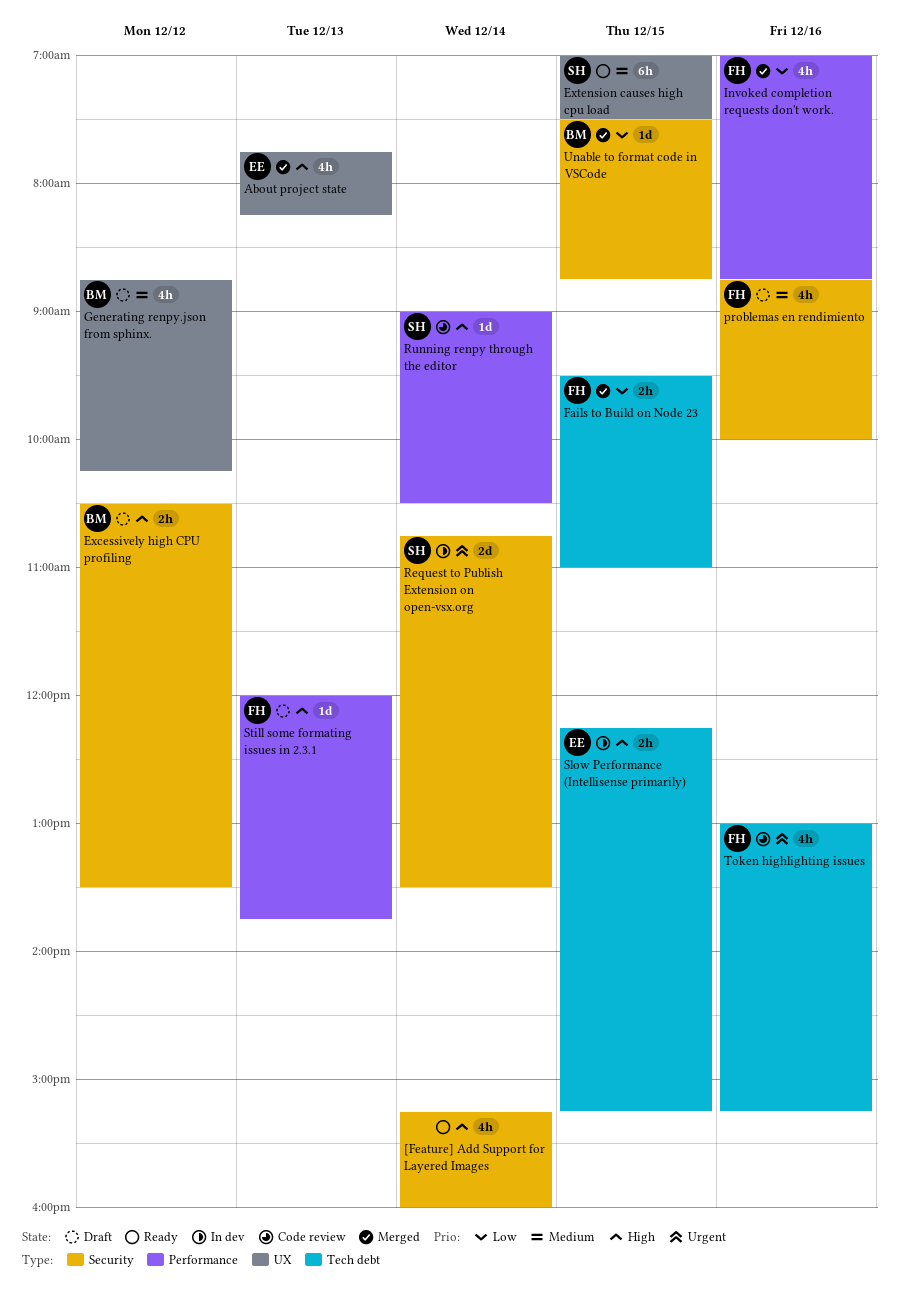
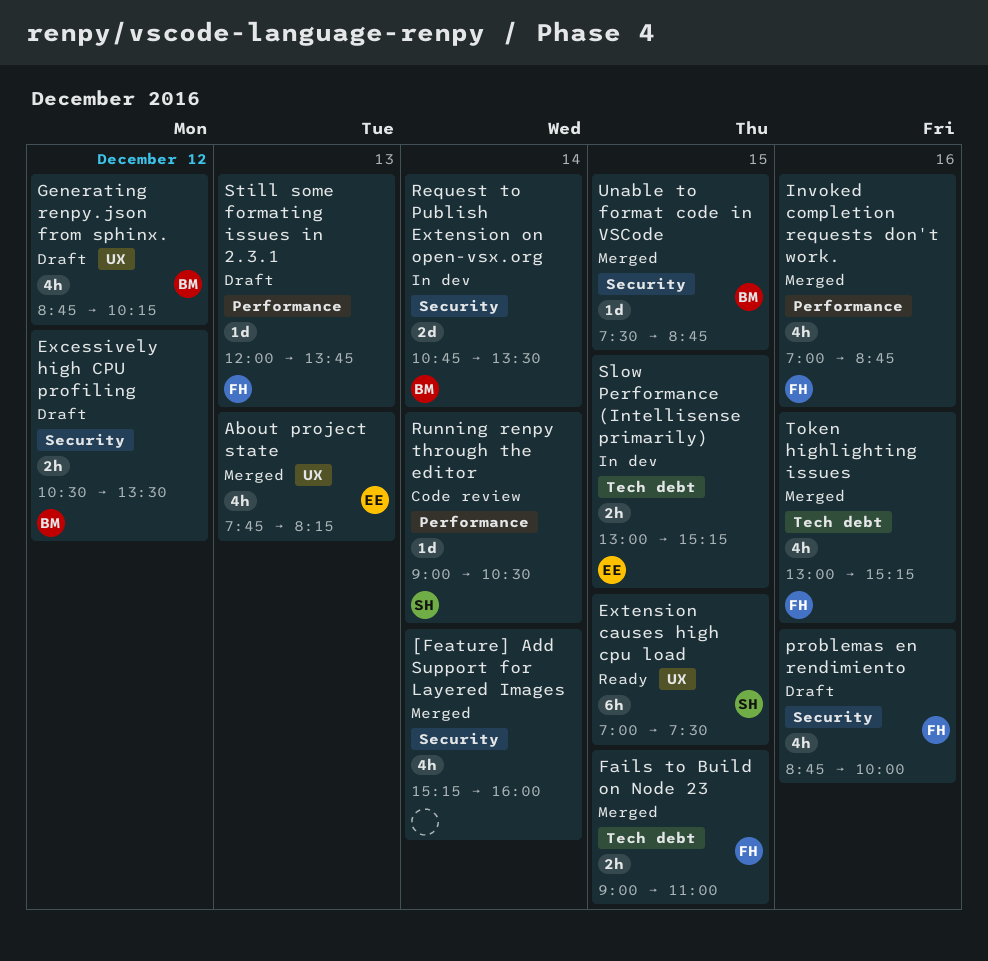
[Feature] Add Support for Layered Images, status: Ready -> Merged
Fails to Build on Node 23, begins: 09:30 -> 09:00
Request to Publish Extension on open-vsx.org, owner: SH -> BM
Slow Performance (Intellisense primarily), begins: 12:15 -> 13:00
Token highlighting issues, status: Code review -> Merged

